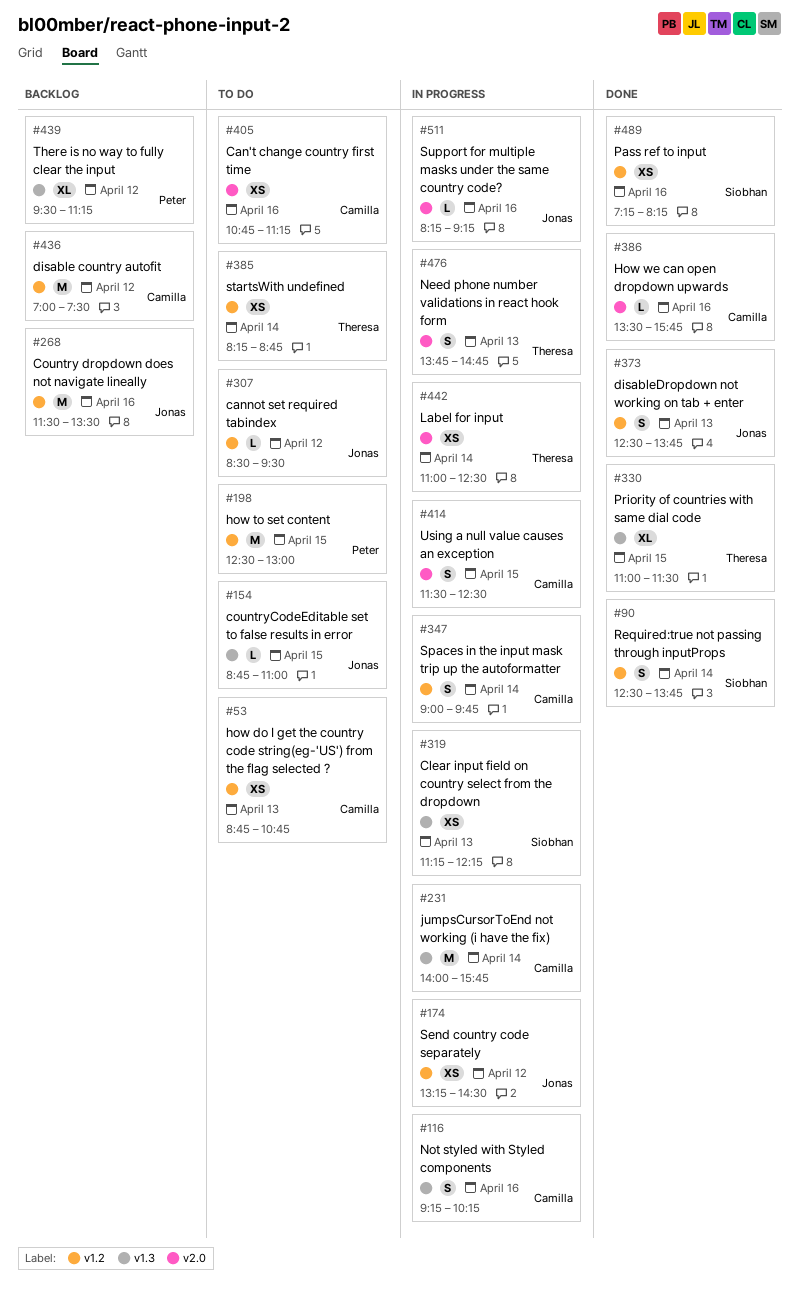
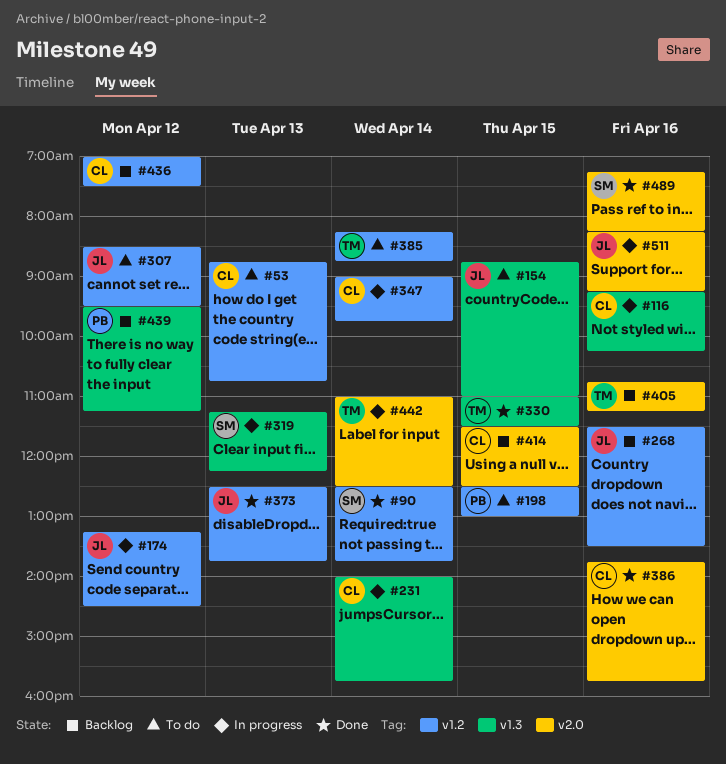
#386, begins: 13:30 -> 13:45
#405, status: To do -> Backlog
#405, owner: Camilla -> Theresa
#414, status: In progress -> Backlog
#476: present -> none
#489, label: v1.2 -> v2.0

